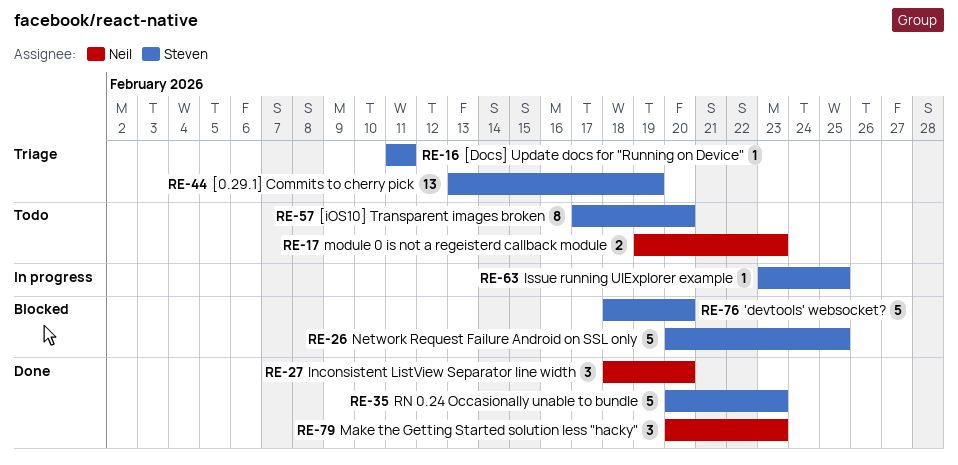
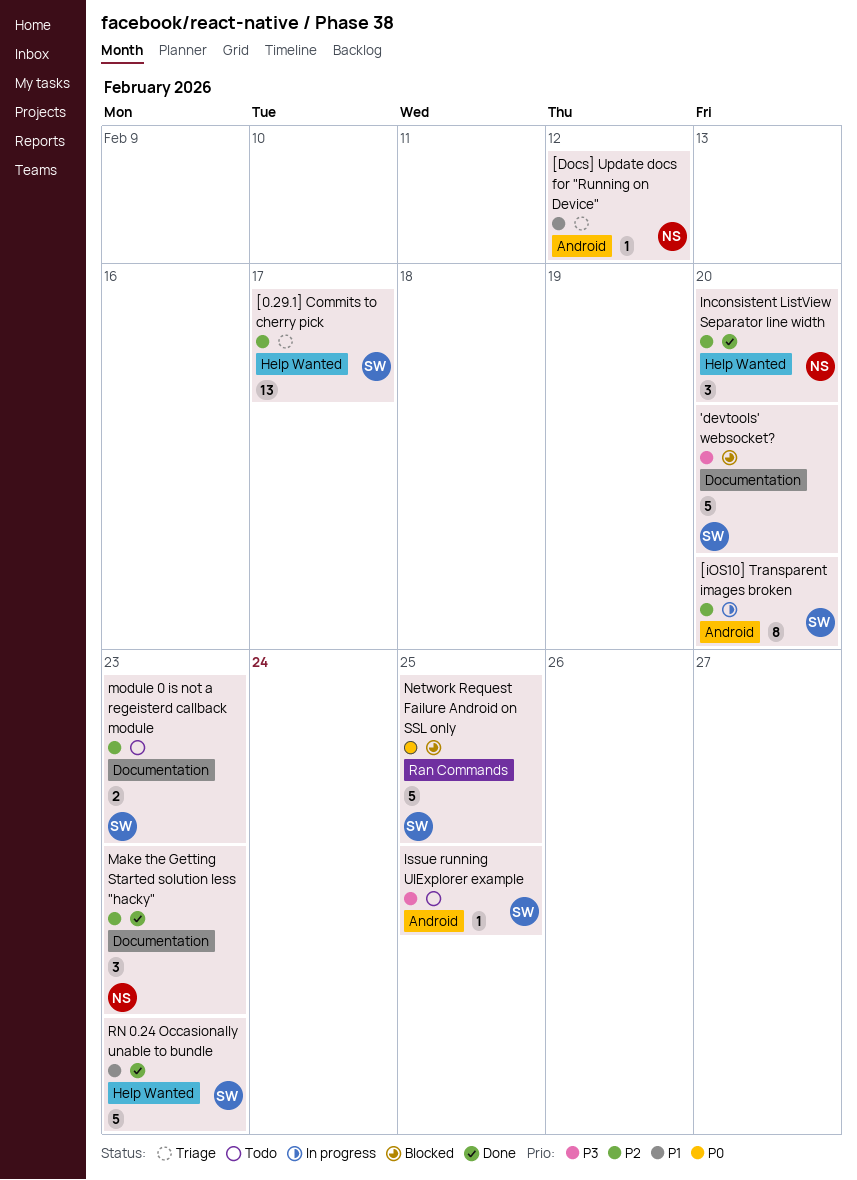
[0.29.1] Commits to cherry pick, due: Feb 19 -> Feb 17
[Docs] Update docs for "Running on Device", owner: Steven -> Neil
[Docs] Update docs for "Running on Device", due: Feb 11 -> Feb 12
[iOS10] Transparent images broken, status: Todo -> In progress
Issue running UIExplorer example, status: In progress -> Todo
module 0 is not a regeisterd callback module, owner: Neil -> Steven

